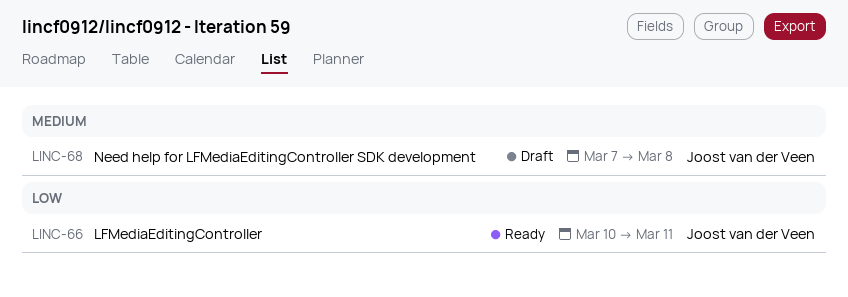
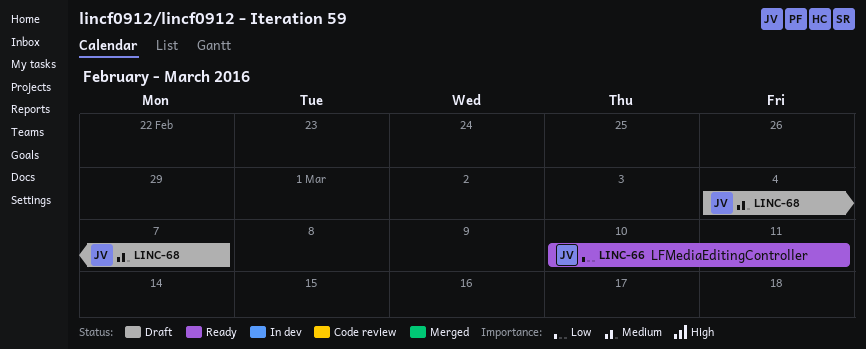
LINC-68, start: Mar 7 -> Mar 4
LINC-68, due: Mar 8 -> Mar 7

